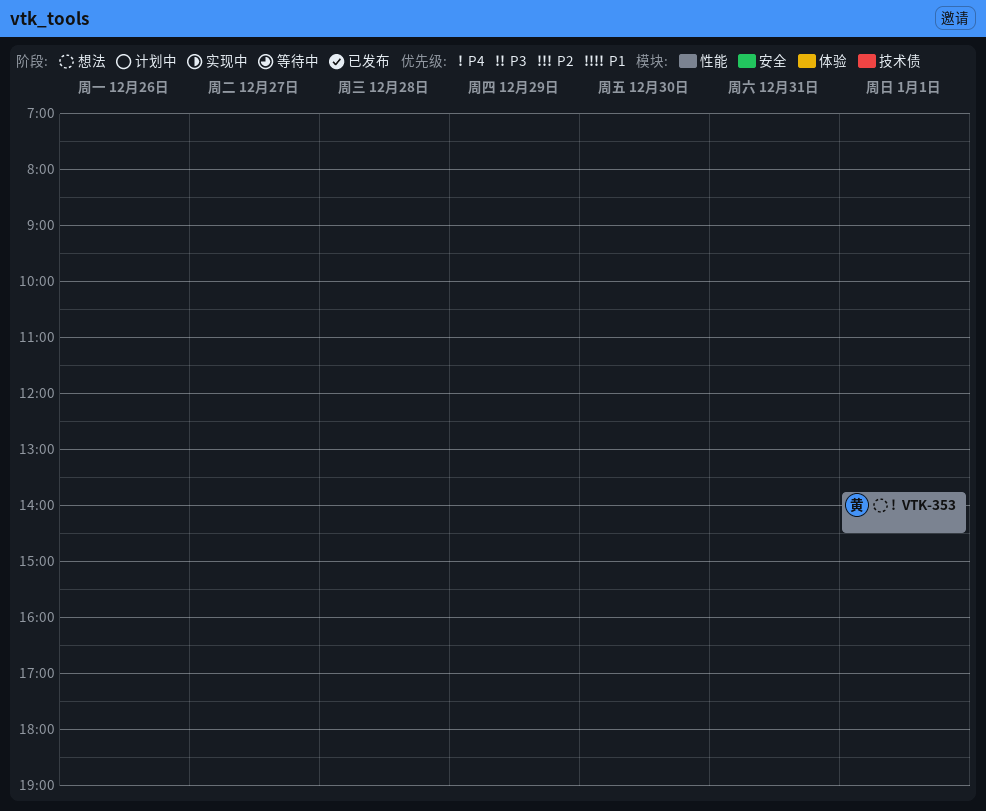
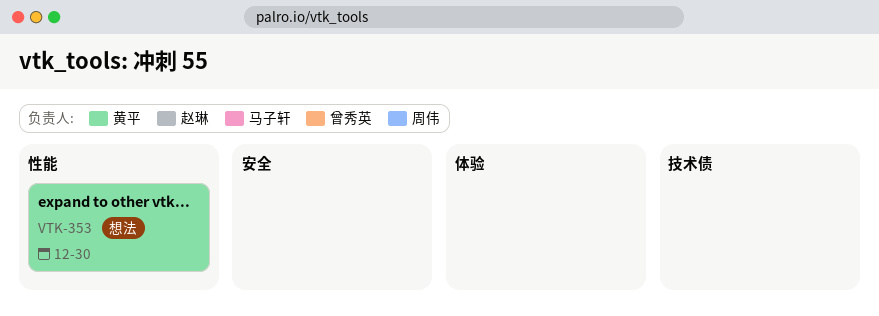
VTK-353, day: Jan 1 -> Dec 30

